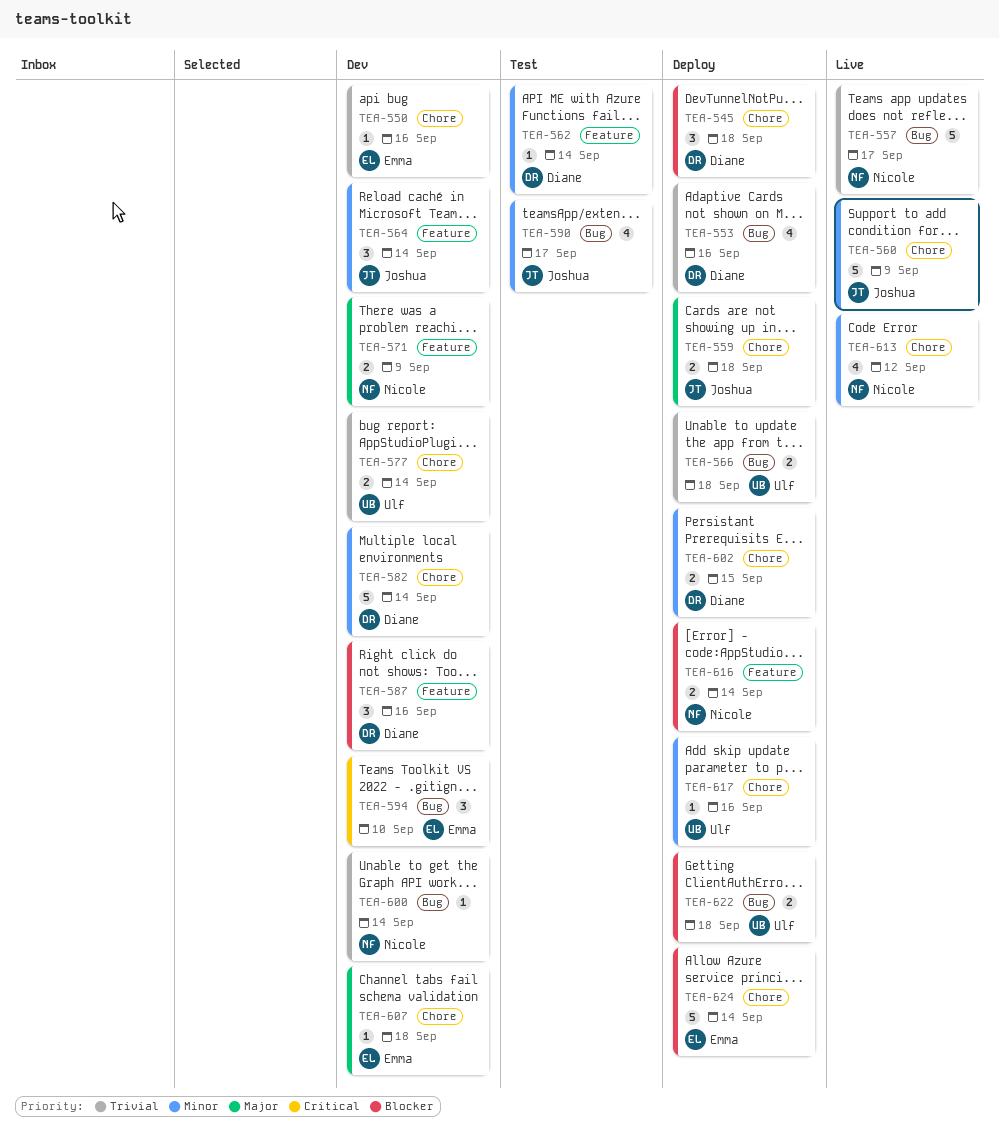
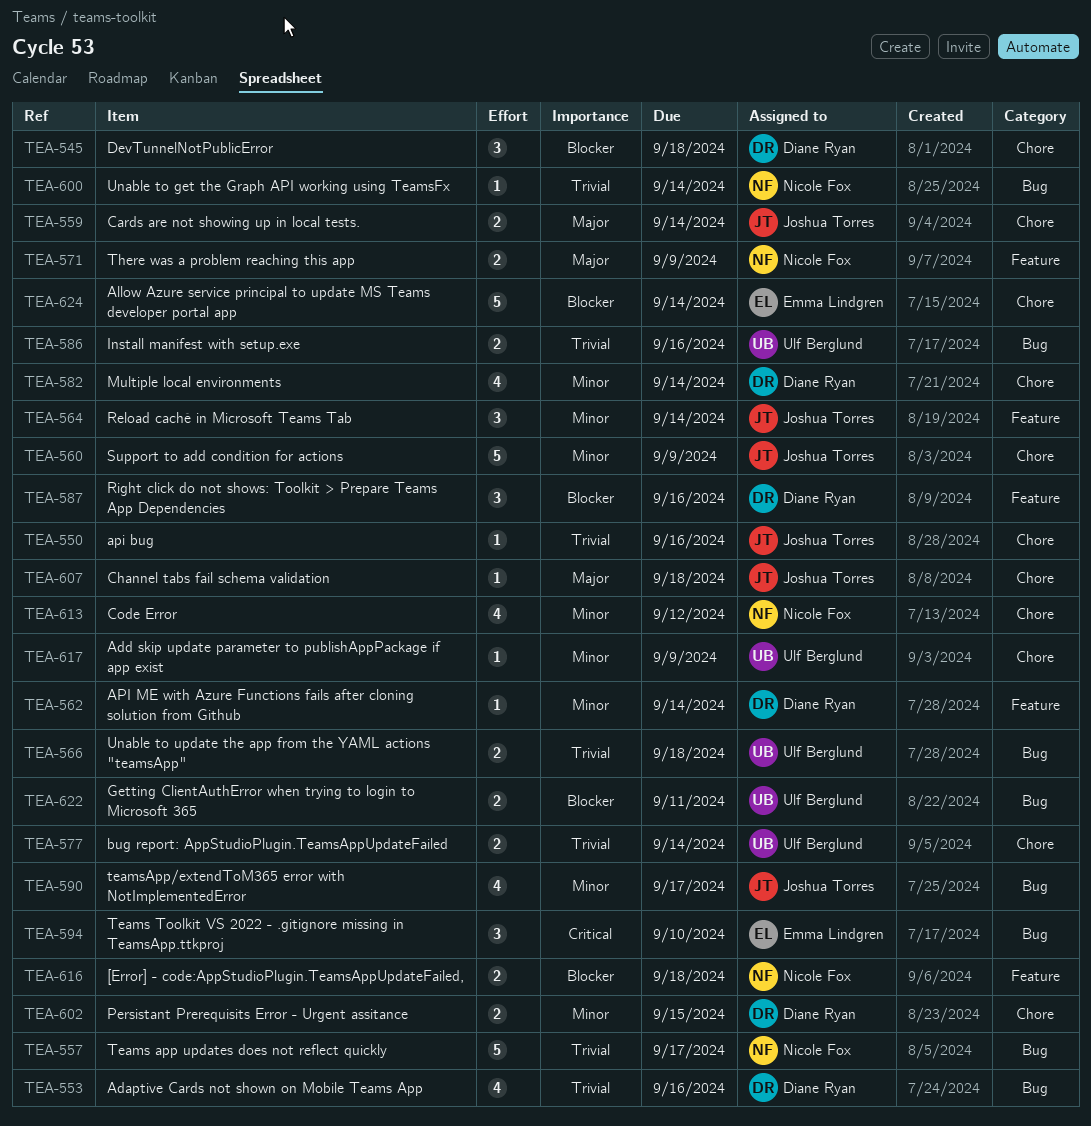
TEA-550, owner: Emma Lindgren -> Joshua Torres
TEA-559, due: Sep 18 -> Sep 14
TEA-582, estimate: 5 -> 4
TEA-586: none -> present
TEA-607, owner: Emma Lindgren -> Joshua Torres
TEA-616, due: Sep 14 -> Sep 18
TEA-617, due: Sep 16 -> Sep 9
TEA-622, due: Sep 18 -> Sep 11

